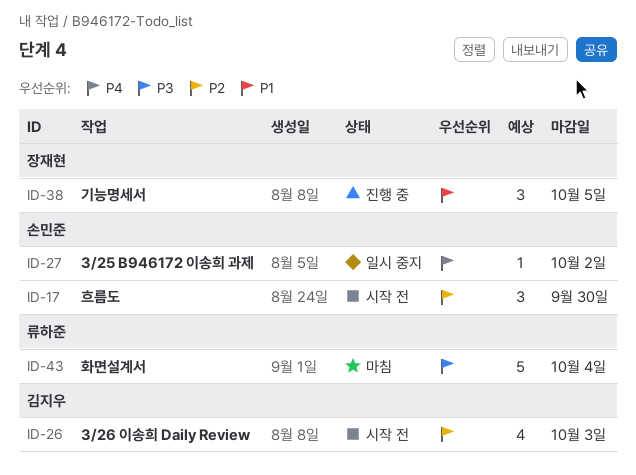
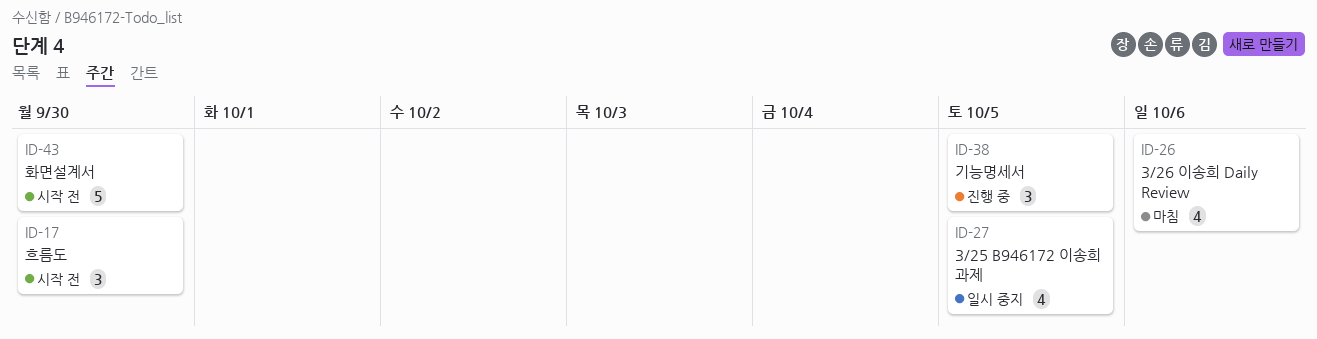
ID-26, status: 시작 전 -> 마침
ID-26, due: Oct 3 -> Oct 6
ID-27, estimate: 1 -> 4
ID-27, due: Oct 2 -> Oct 5
ID-43, status: 마침 -> 시작 전
ID-43, due: Oct 4 -> Sep 30

